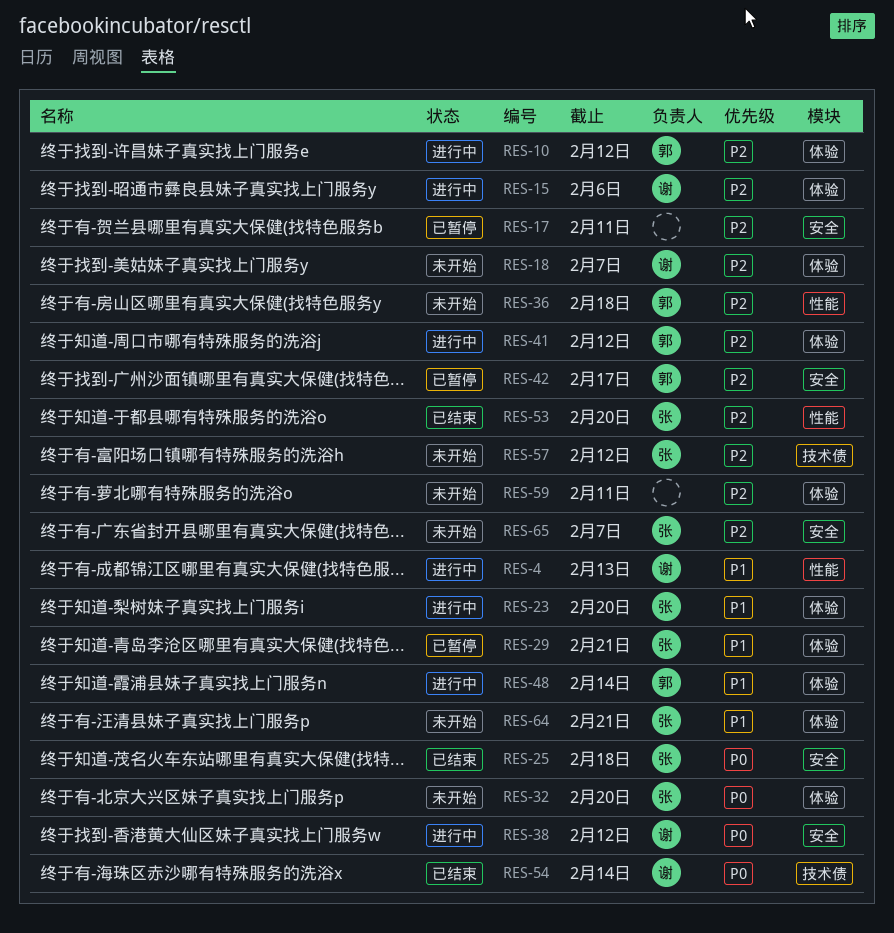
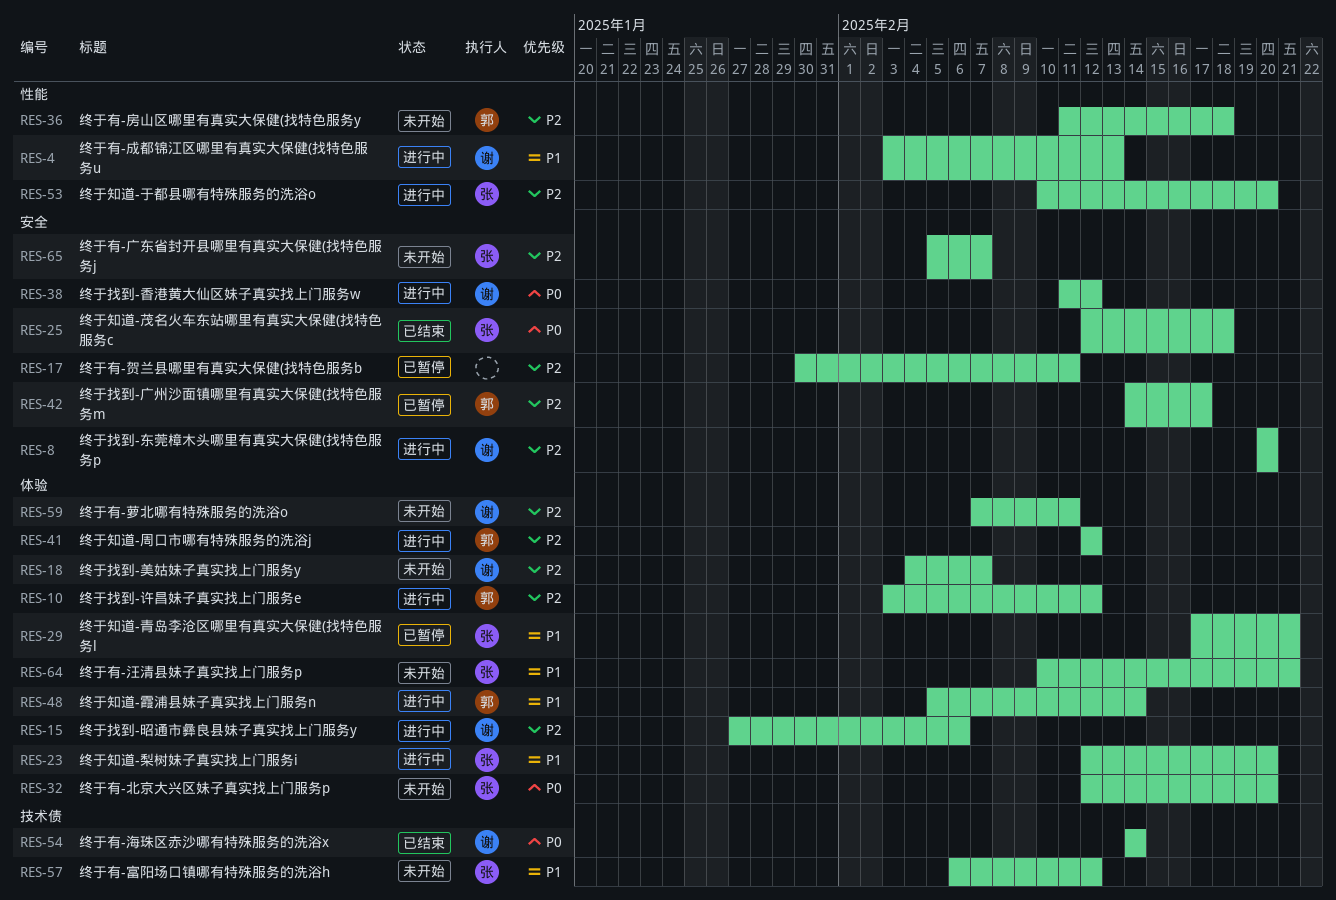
RES-8: none -> present
RES-53, status: 已结束 -> 进行中
RES-57, priority: P2 -> P1
RES-59, owner: none -> 谢

